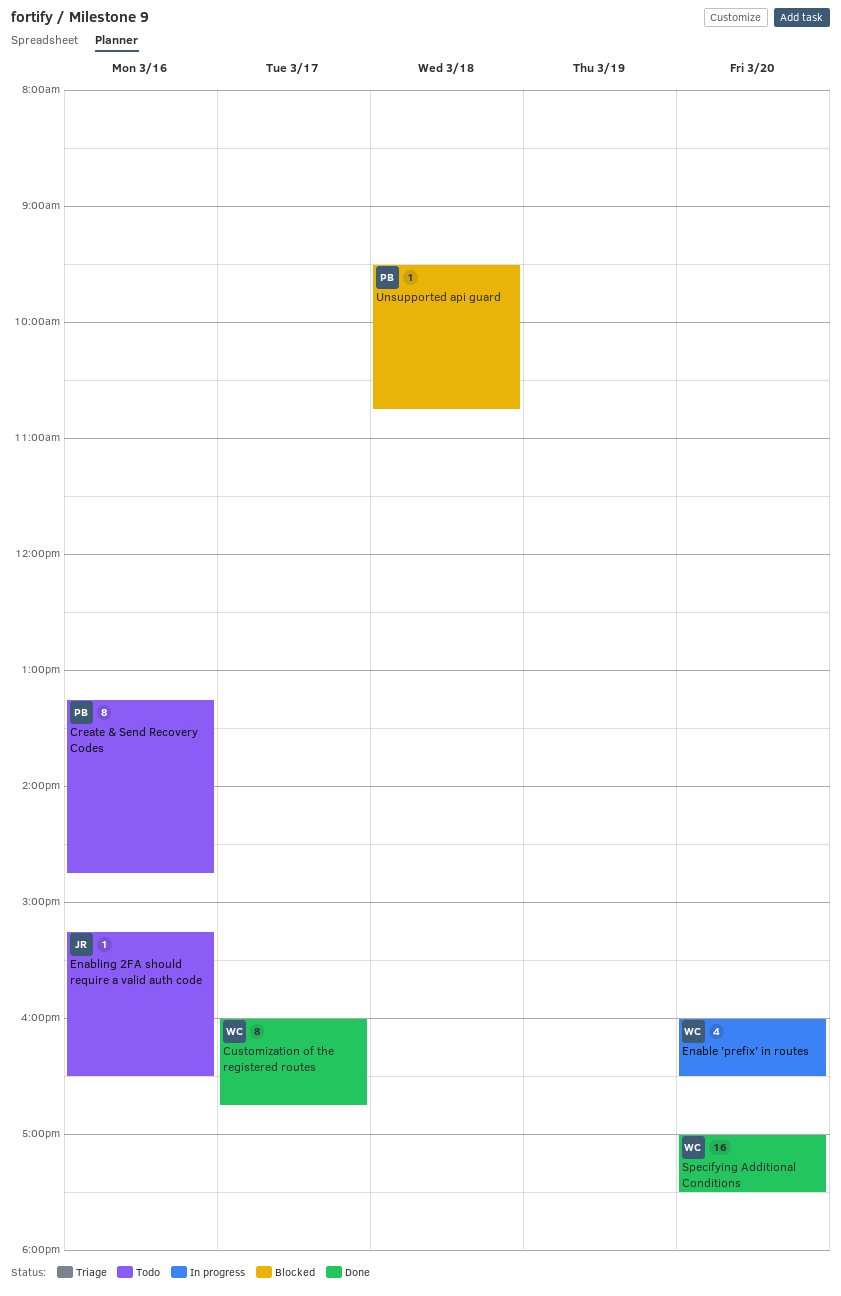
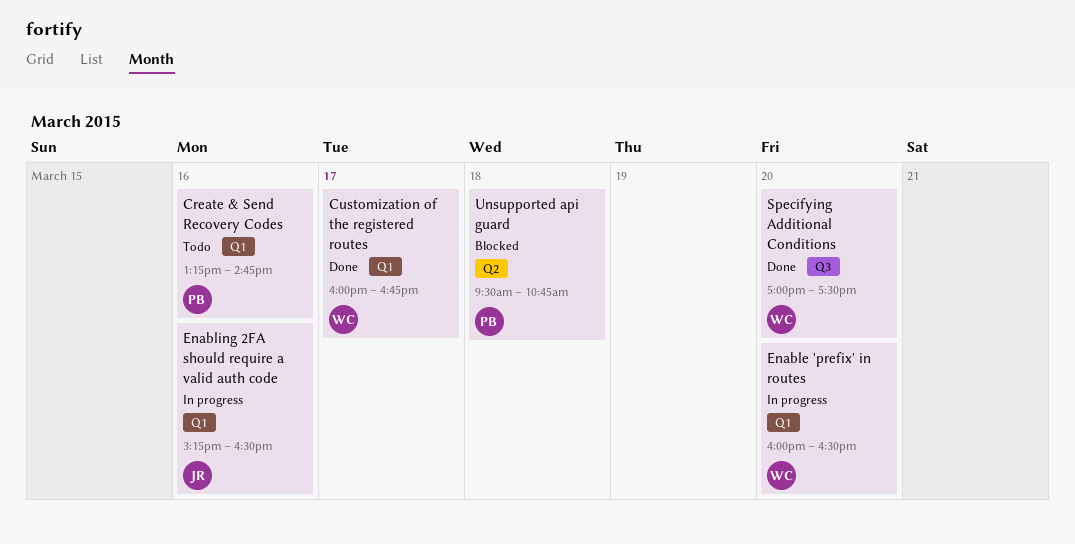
Enabling 2FA should require a valid auth code, status: Todo -> In progress

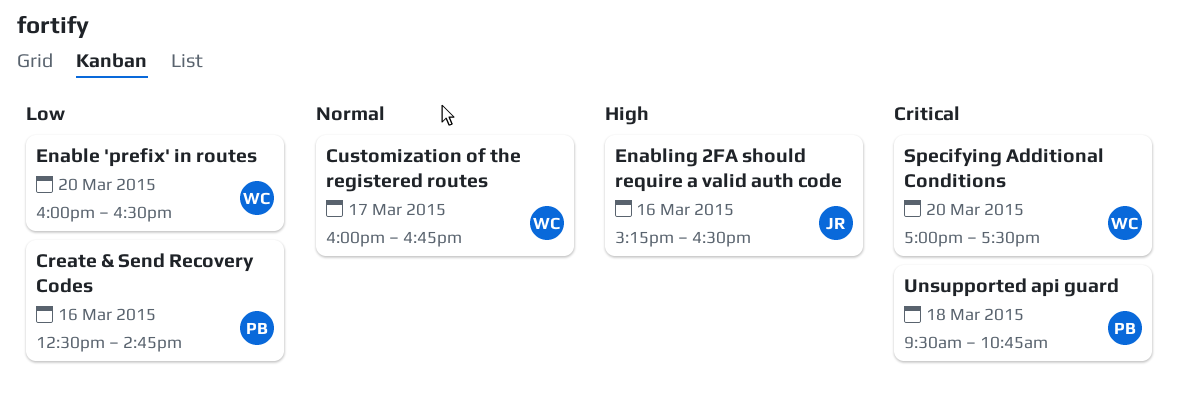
Create & Send Recovery Codes, begins: 13:15 -> 12:30

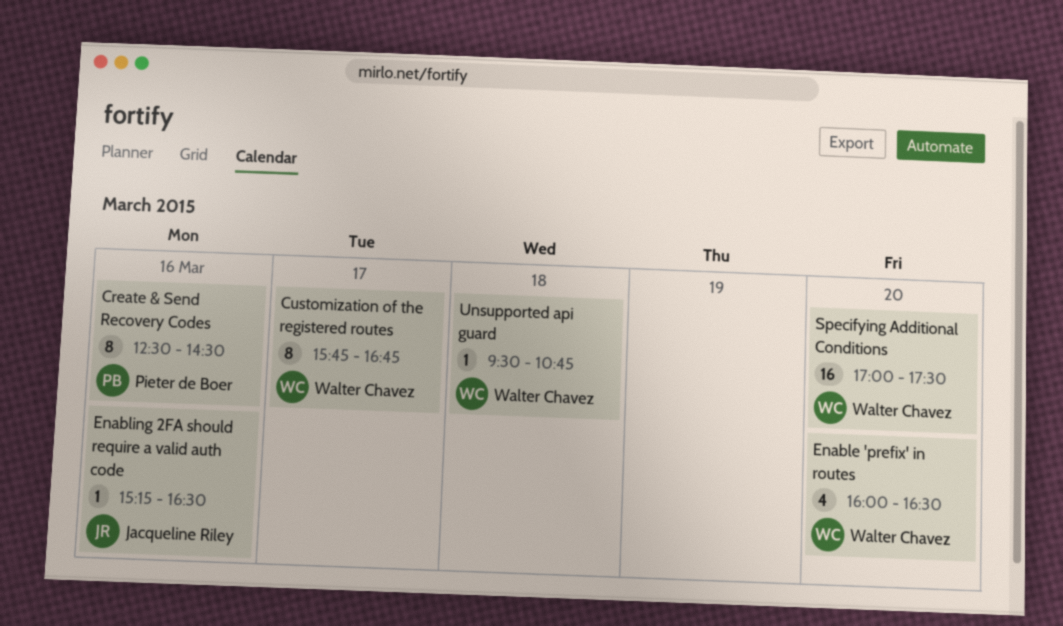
Create & Send Recovery Codes, ends: 14:45 -> 14:30
Customization of the registered routes, begins: 16:00 -> 15:45
Unsupported api guard, owner: Pieter de Boer -> Walter Chavez

